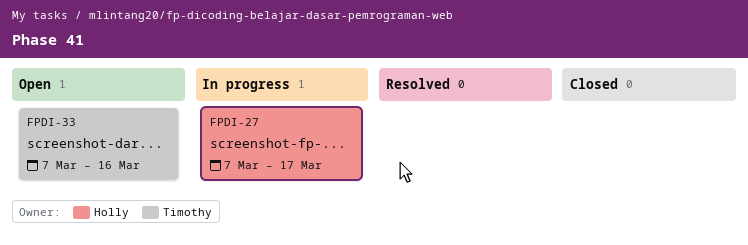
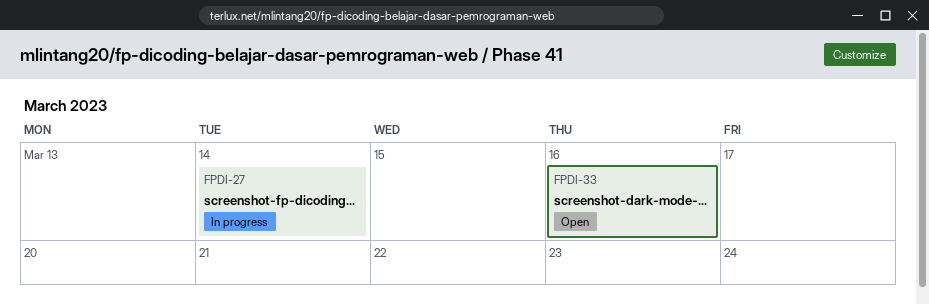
FPDI-27, due: Mar 17 -> Mar 14

